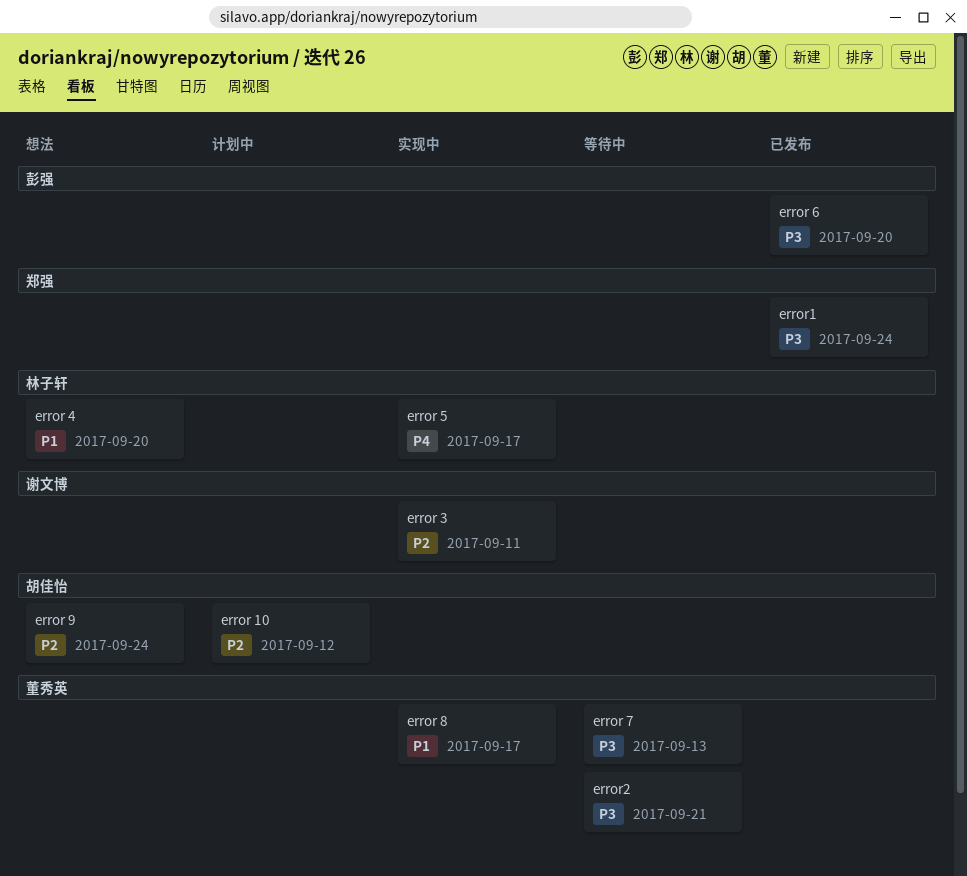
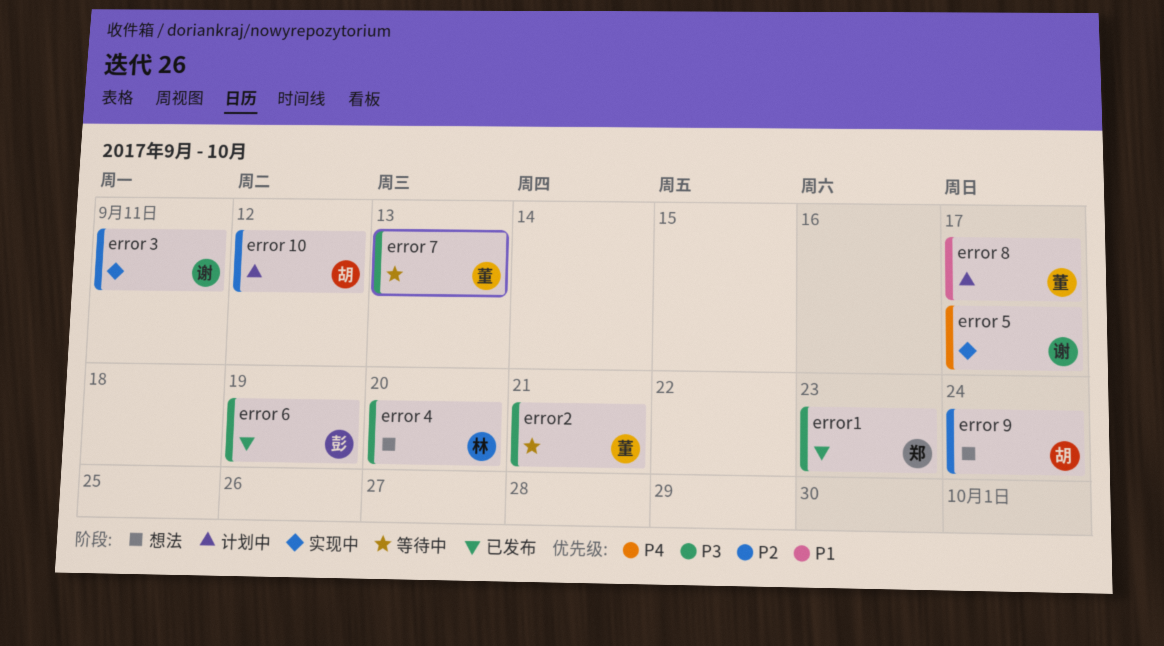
error 4, priority: P1 -> P3
error 5, owner: 林子轩 -> 谢文博
error 6, due: Sep 20 -> Sep 19
error 8, status: 实现中 -> 计划中
error1, due: Sep 24 -> Sep 23

